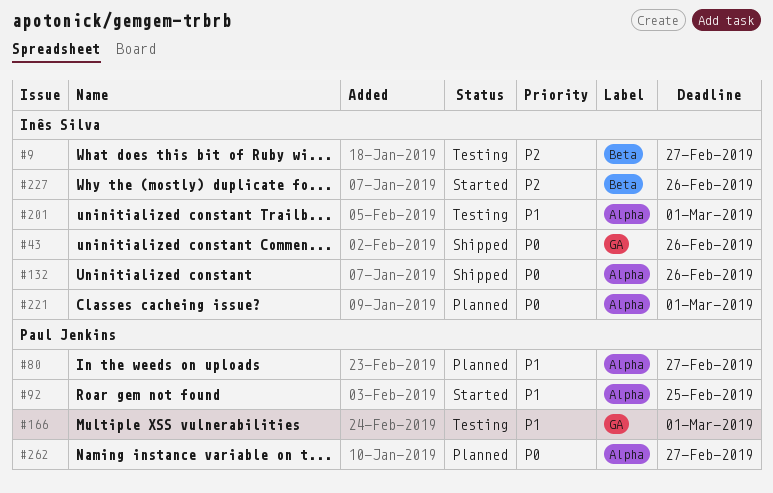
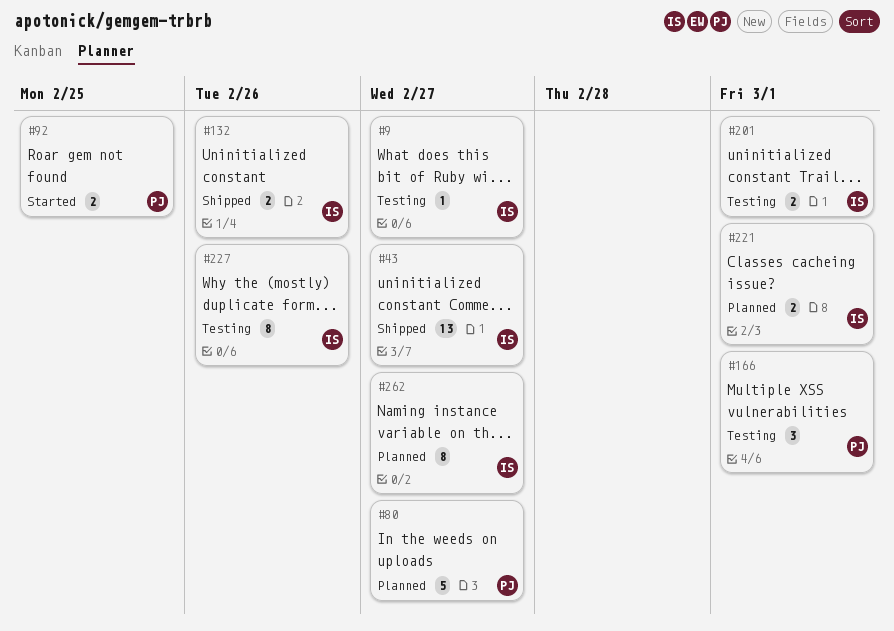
#43, due: Feb 26 -> Feb 27
#227, status: Started -> Testing
#262, owner: Paul Jenkins -> Inês Silva

